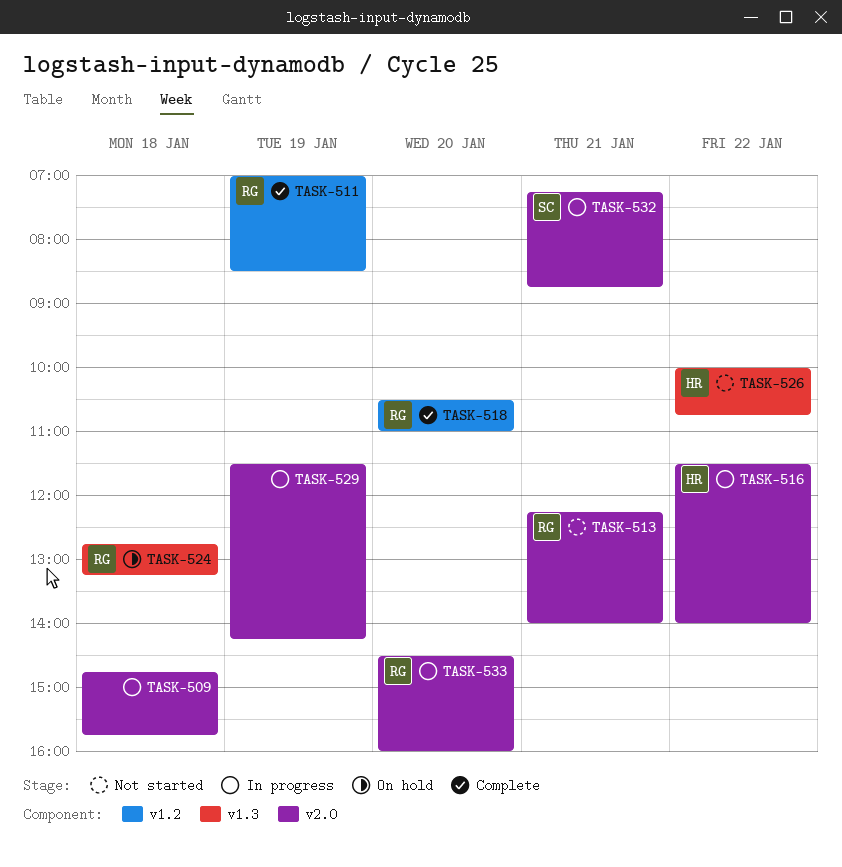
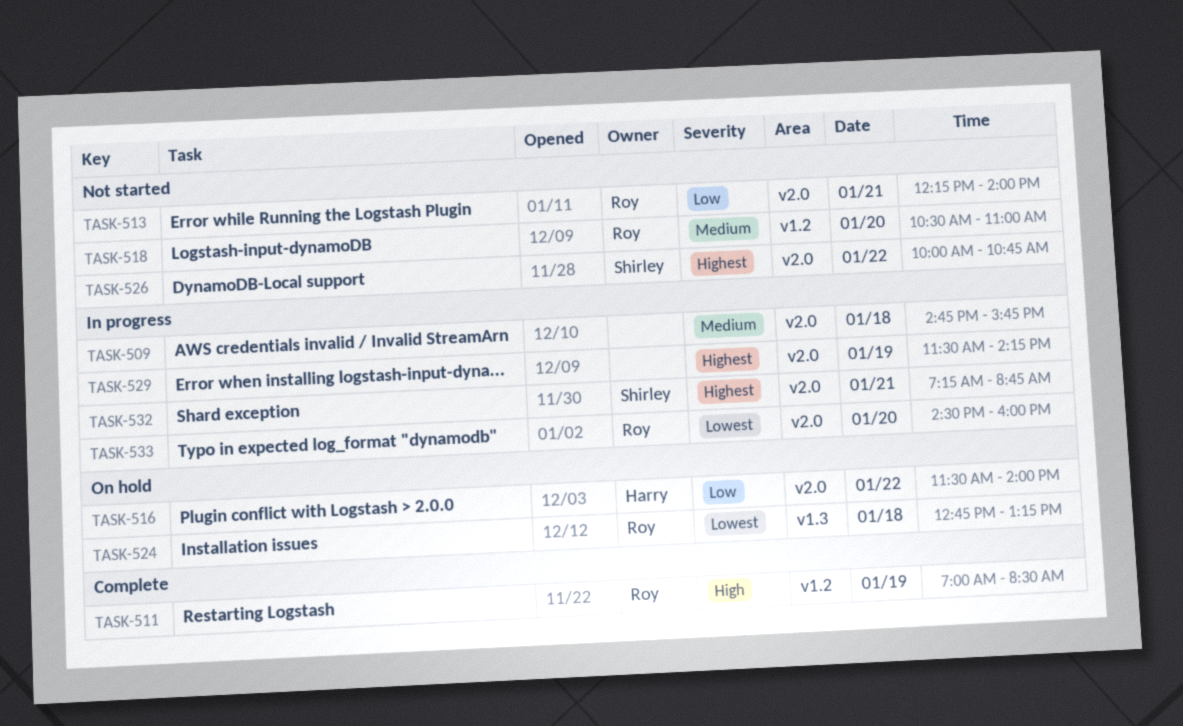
TASK-516, status: In progress -> On hold
TASK-518, status: Complete -> Not started
TASK-526, owner: Harry -> Shirley
TASK-526, label: v1.3 -> v2.0

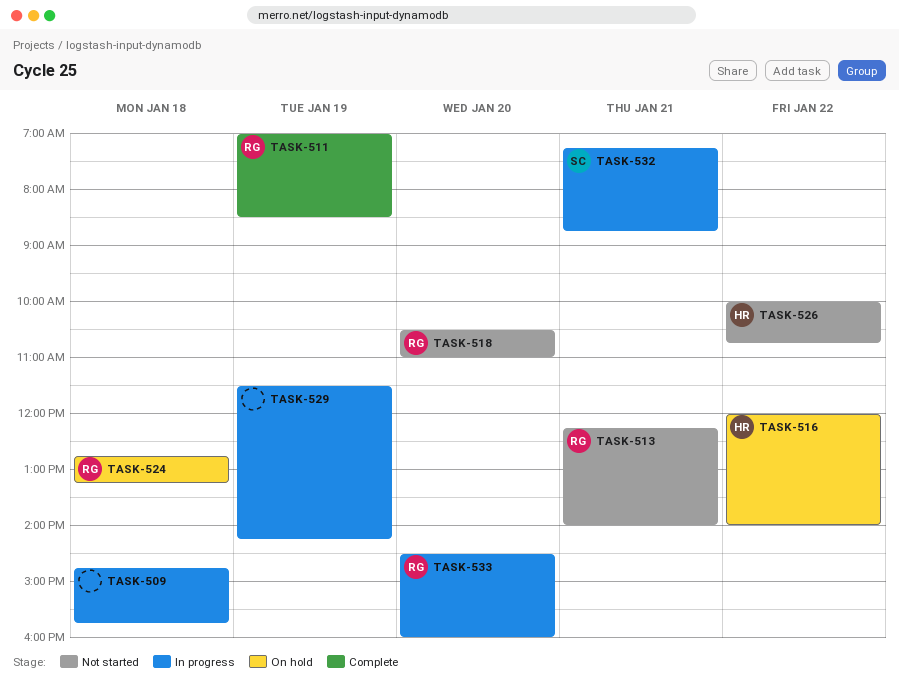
TASK-516, begins: 11:30 -> 12:00
TASK-526, owner: Shirley -> Harry

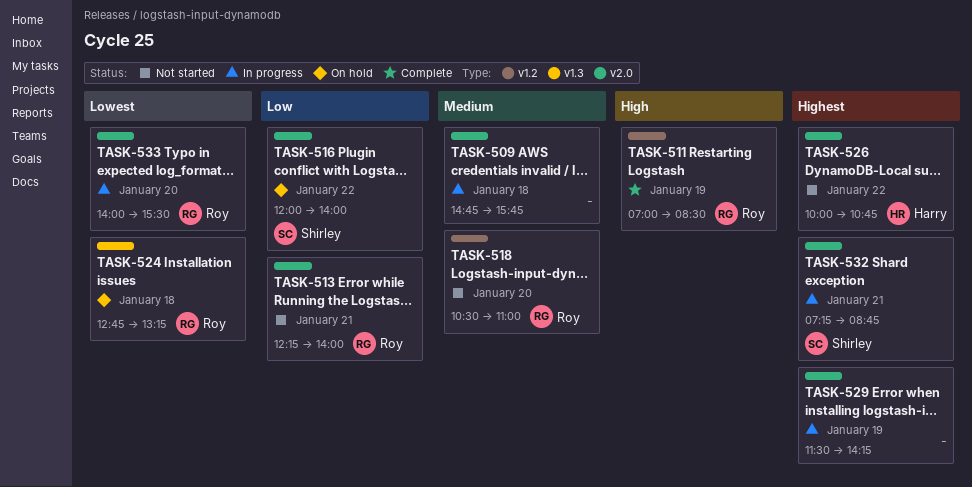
TASK-516, owner: Harry -> Shirley
TASK-533, begins: 14:30 -> 14:00
TASK-533, ends: 16:00 -> 15:30

